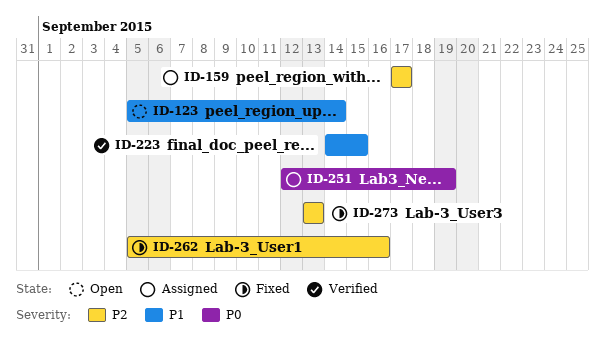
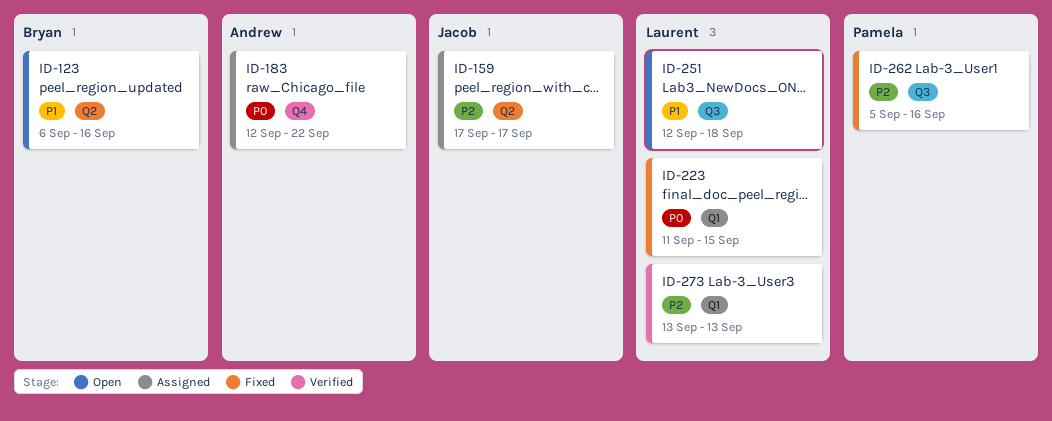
ID-123, start: Sep 5 -> Sep 6
ID-123, due: Sep 14 -> Sep 16
ID-183: none -> present
ID-223, status: Verified -> Fixed
ID-223, priority: P1 -> P0
ID-223, start: Sep 14 -> Sep 11
ID-251, status: Assigned -> Open
ID-251, priority: P0 -> P1
ID-251, due: Sep 19 -> Sep 18
ID-273, status: Fixed -> Verified

